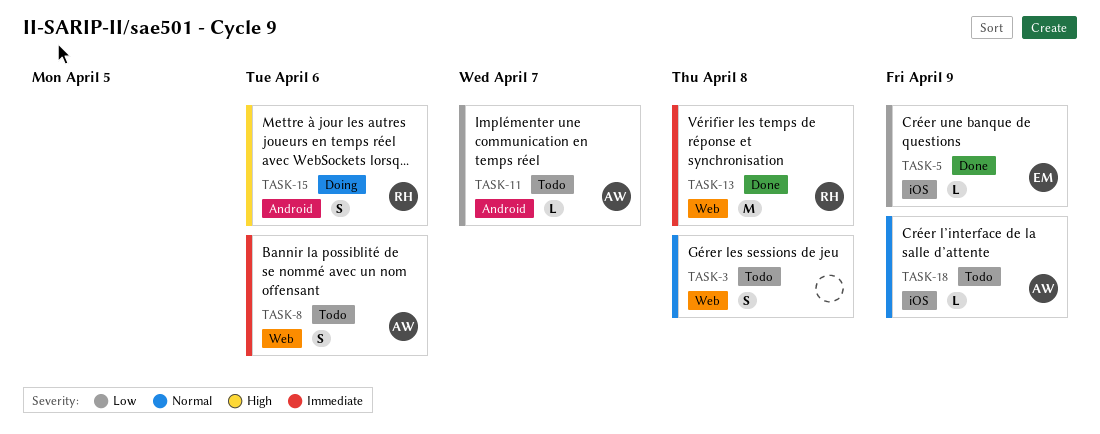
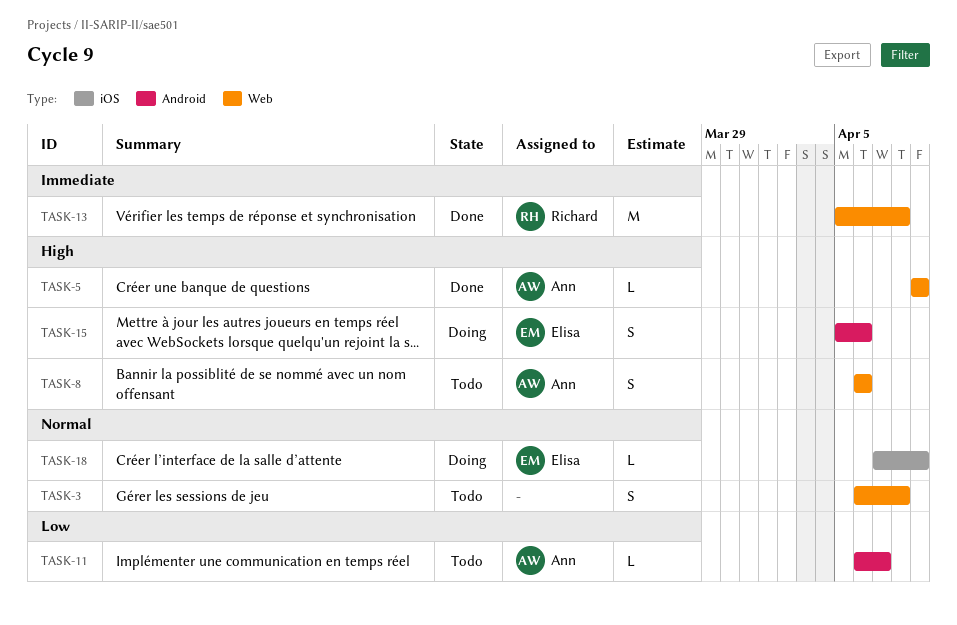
TASK-5, owner: Elisa -> Ann
TASK-5, priority: Low -> High
TASK-5, label: iOS -> Web
TASK-8, priority: Immediate -> High
TASK-15, owner: Richard -> Elisa
TASK-18, status: Todo -> Doing
TASK-18, owner: Ann -> Elisa

